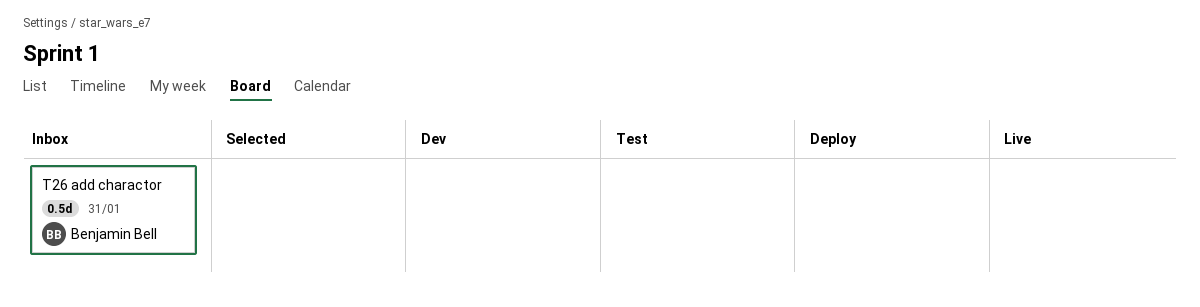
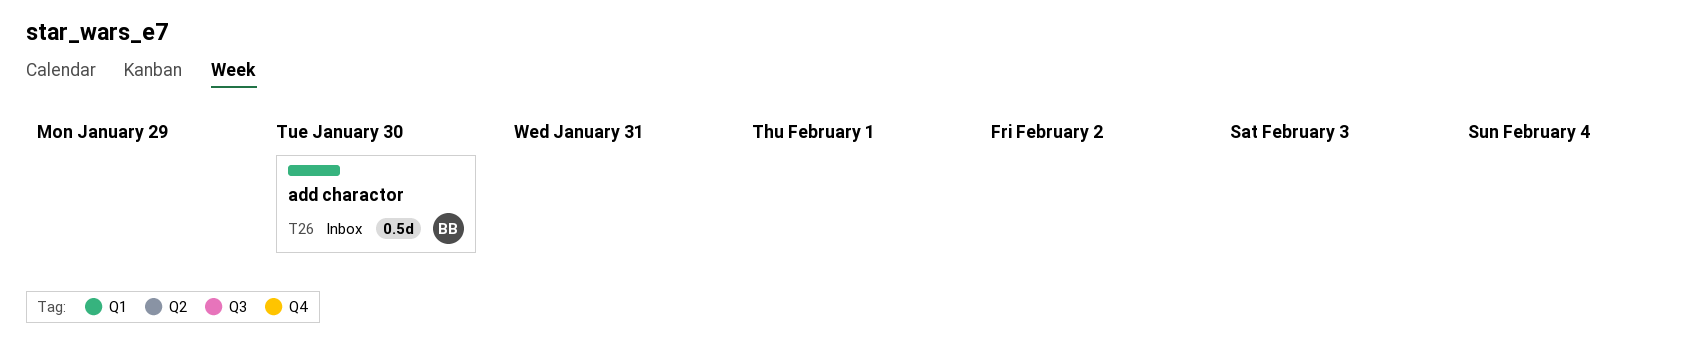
T26, due: Jan 31 -> Jan 30

